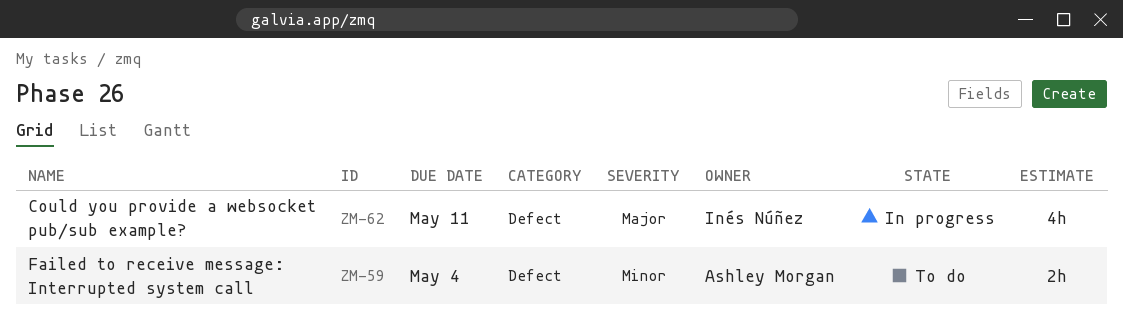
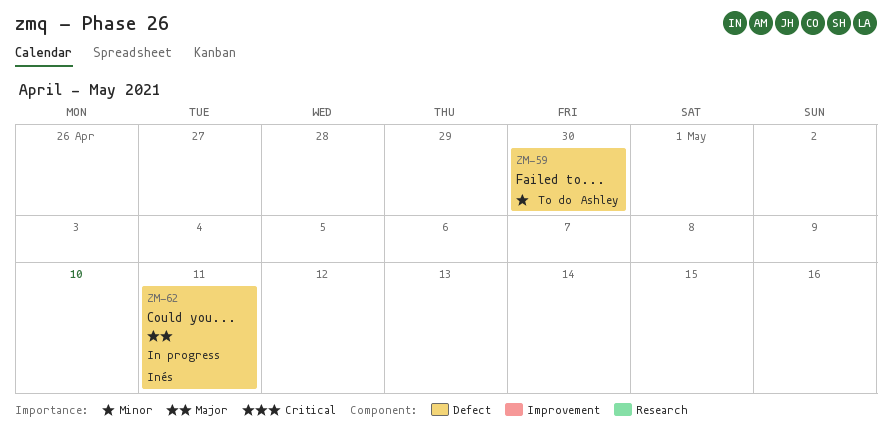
ZM-59, due: May 4 -> Apr 30

